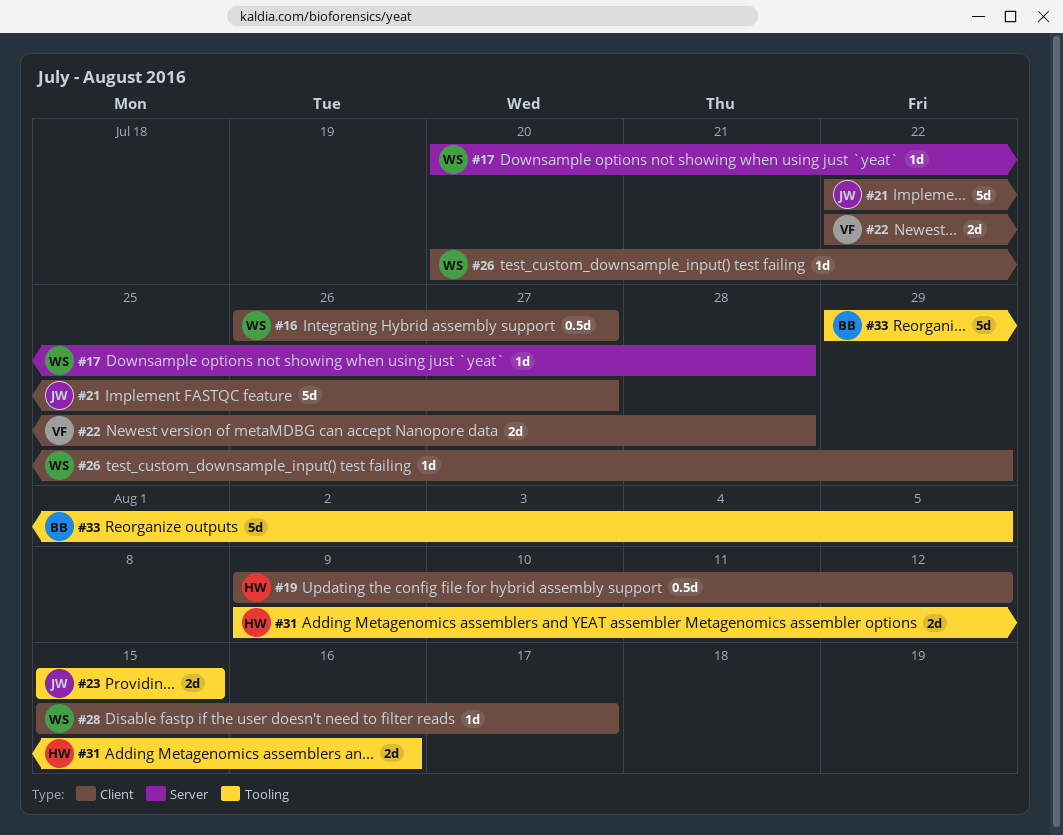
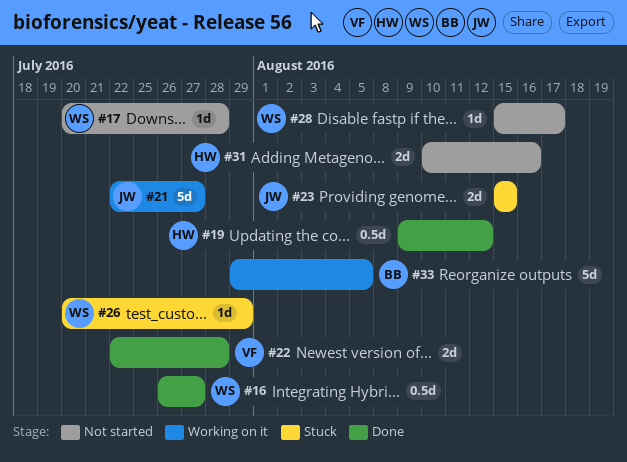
#31, start: Aug 9 -> Aug 10

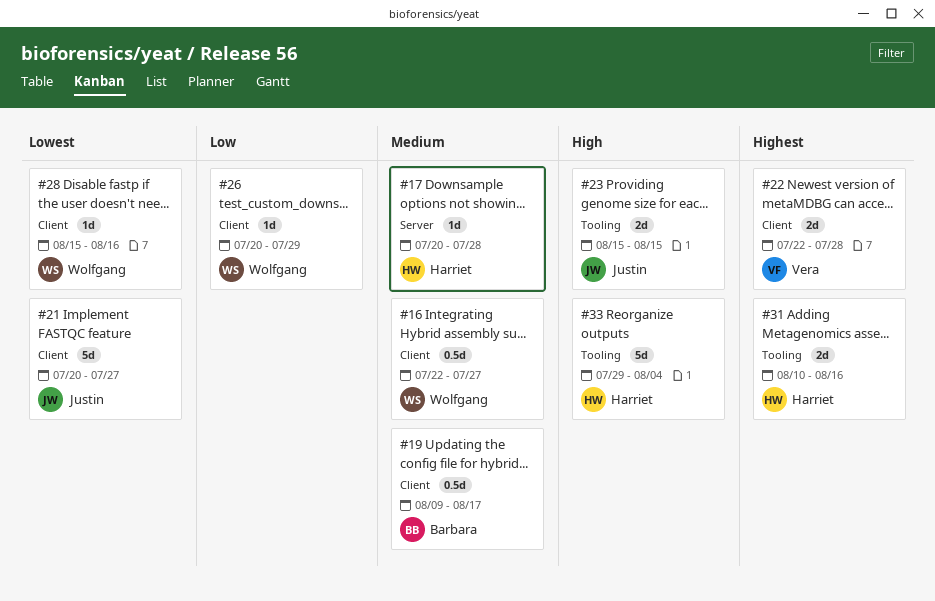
#16, start: Jul 26 -> Jul 22
#17, owner: Wolfgang -> Harriet
#19, owner: Harriet -> Barbara
#19, due: Aug 12 -> Aug 17
#21, start: Jul 22 -> Jul 20
#28, due: Aug 17 -> Aug 16
#33, owner: Barbara -> Harriet
#33, due: Aug 5 -> Aug 4

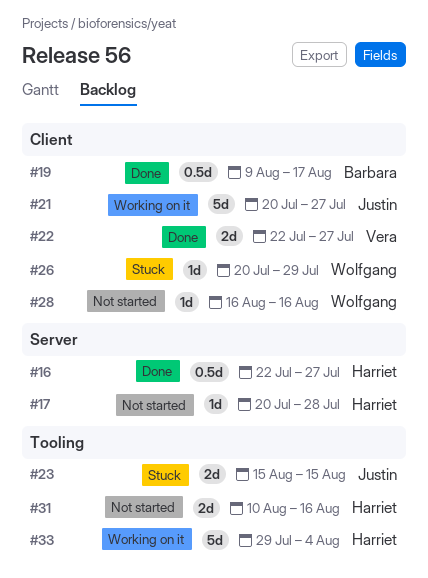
#16, owner: Wolfgang -> Harriet
#16, label: Client -> Server
#22, due: Jul 28 -> Jul 27
#28, start: Aug 15 -> Aug 16

